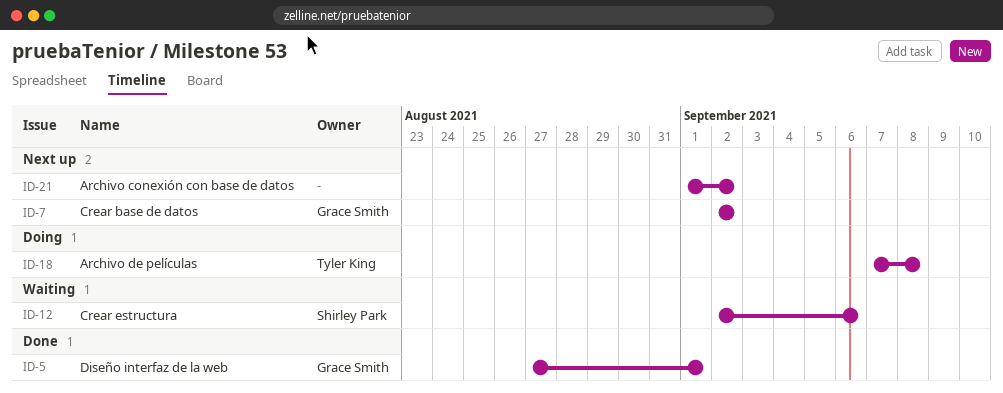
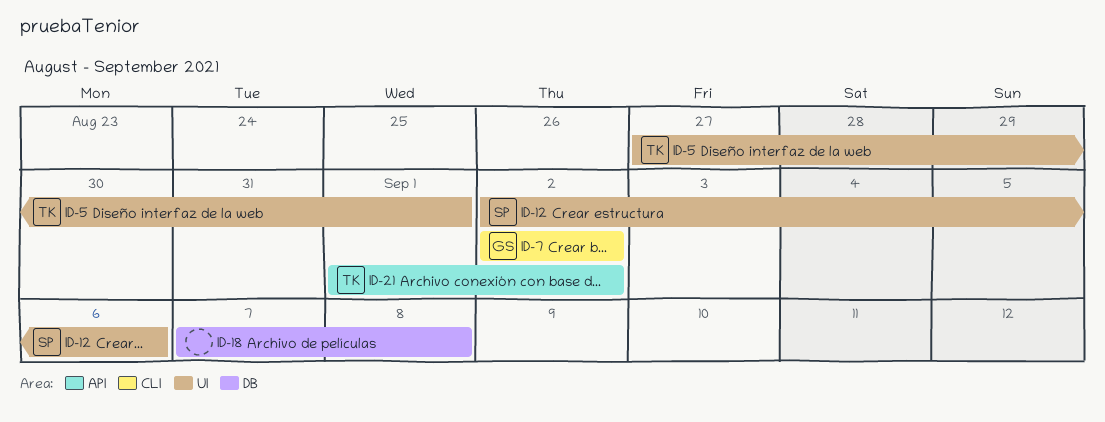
ID-5, owner: Grace Smith -> Tyler King
ID-18, owner: Tyler King -> none
ID-21, owner: none -> Tyler King

